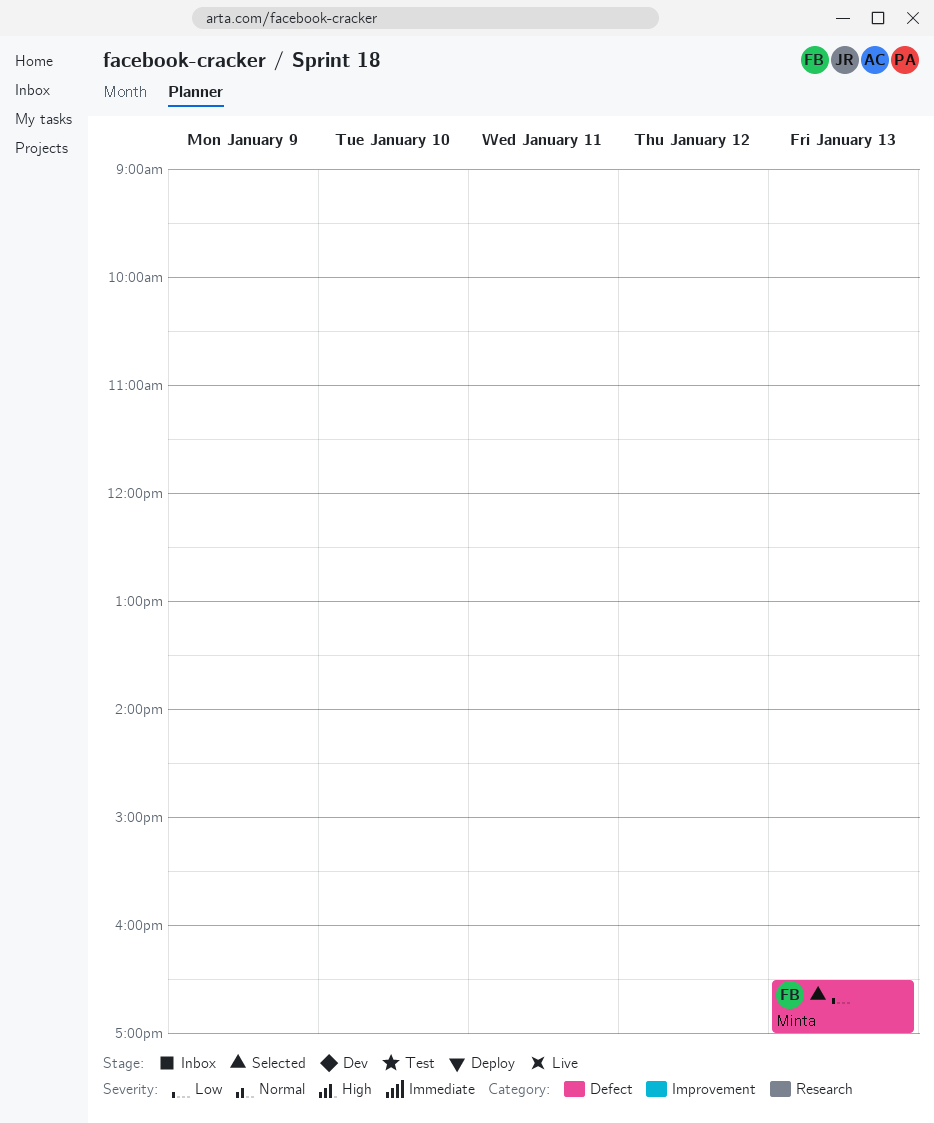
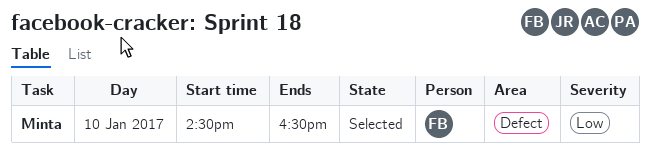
Minta, day: Jan 13 -> Jan 10
Minta, begins: 16:30 -> 14:30
Minta, ends: 17:00 -> 16:30

